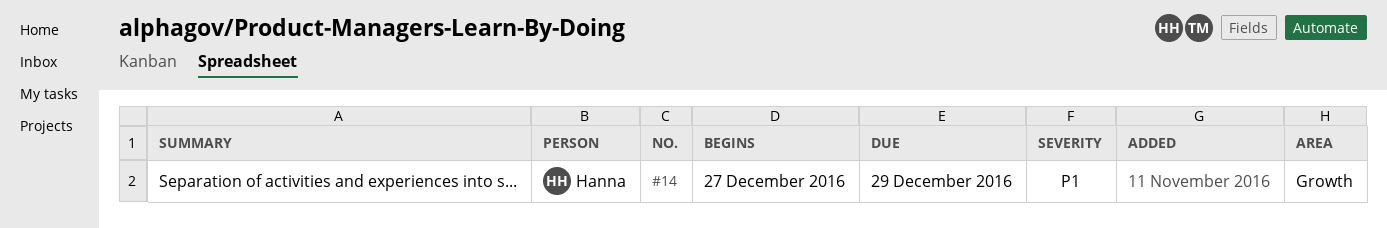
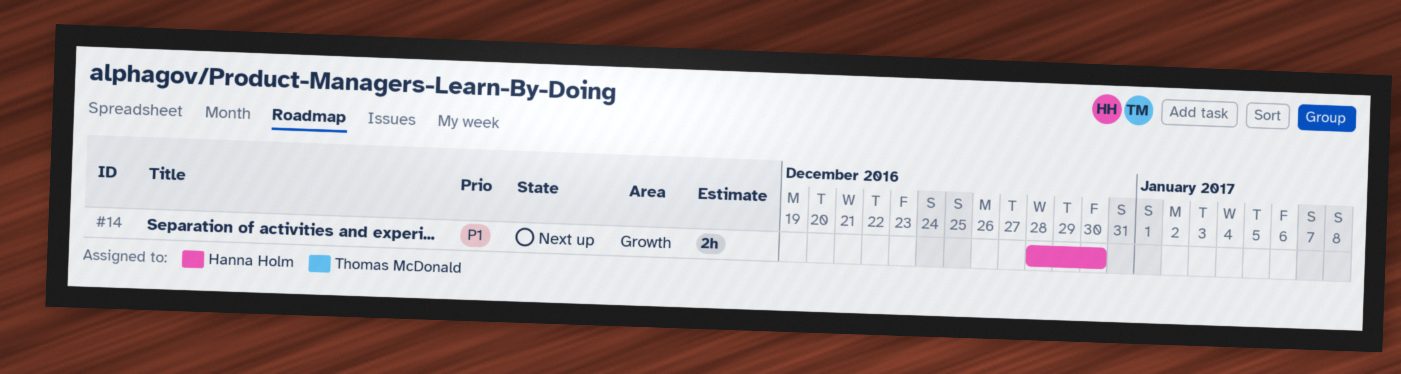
#14, start: Dec 27 -> Dec 28
#14, due: Dec 29 -> Dec 30

